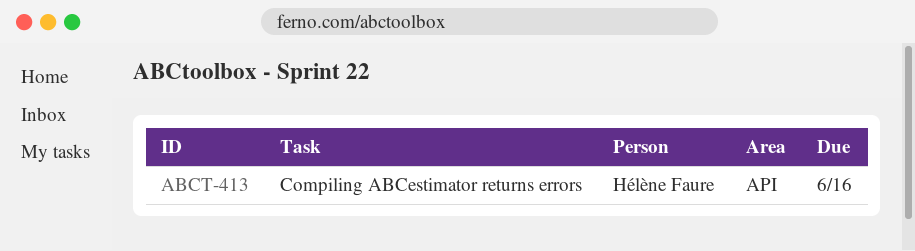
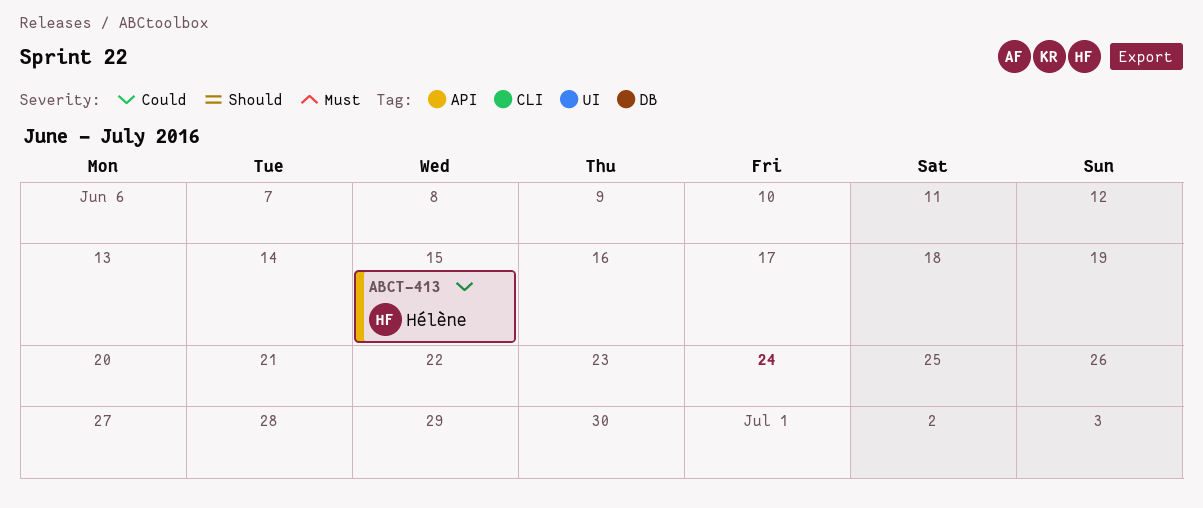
ABCT-413, due: Jun 16 -> Jun 15

